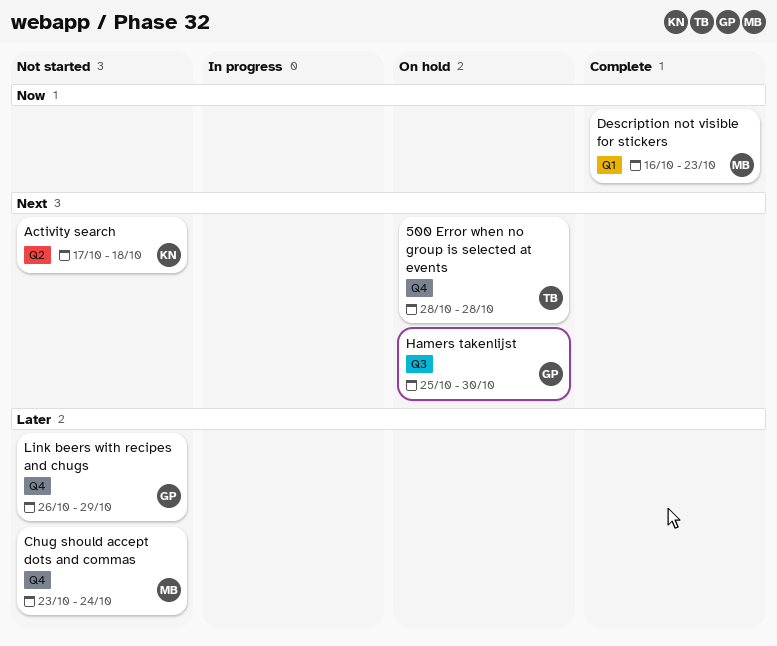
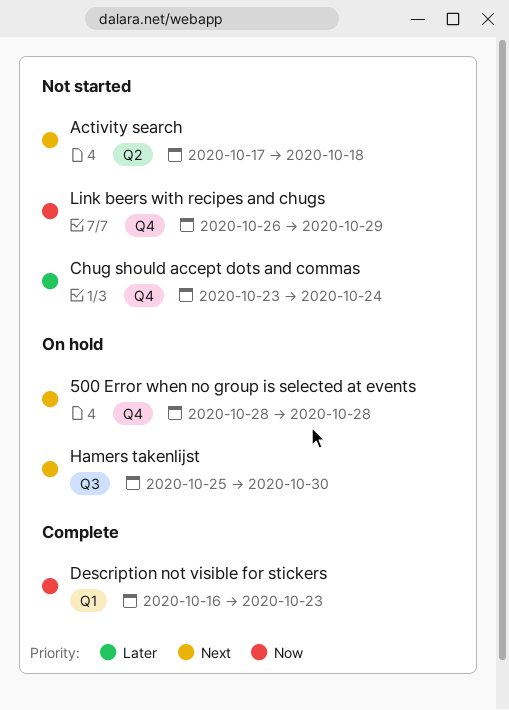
Link beers with recipes and chugs, priority: Later -> Now

